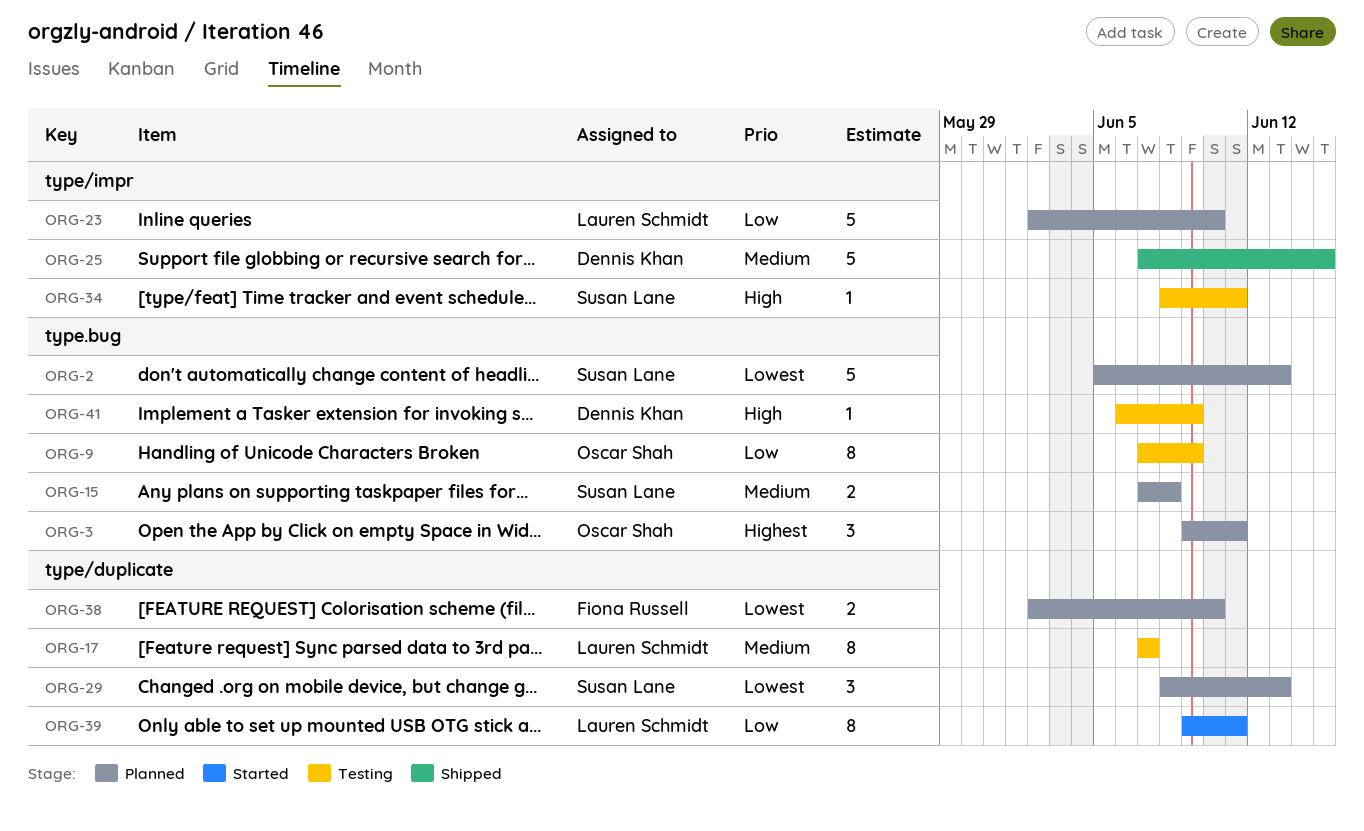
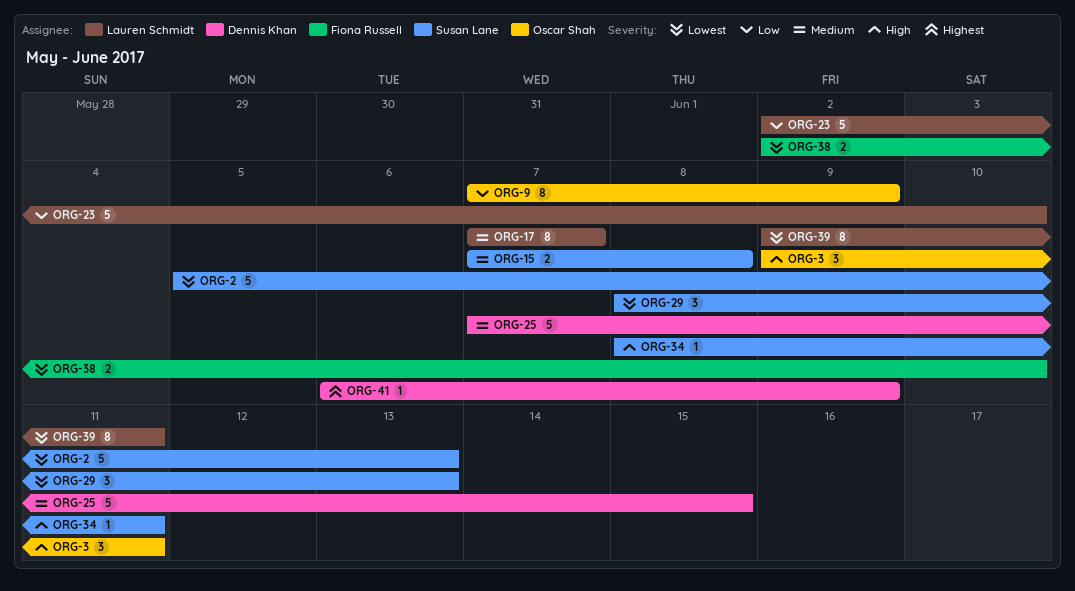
ORG-3, priority: Highest -> High
ORG-39, priority: Low -> Lowest
ORG-41, priority: High -> Highest

